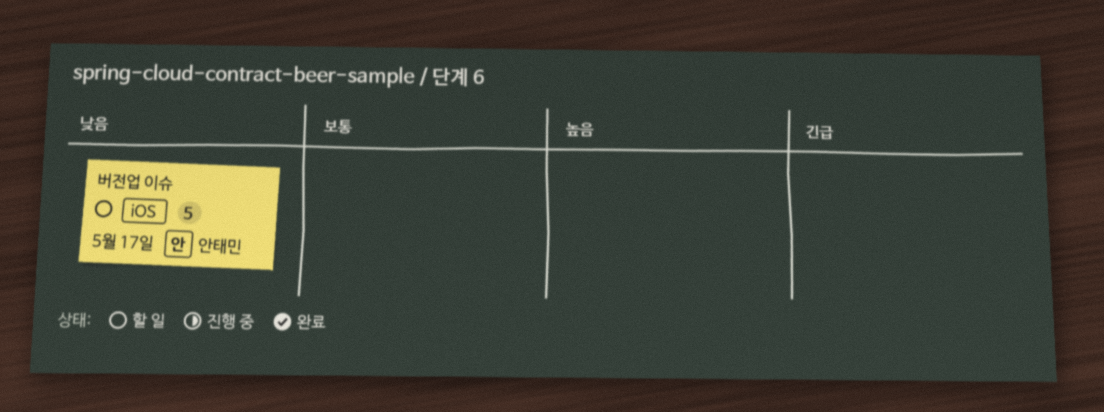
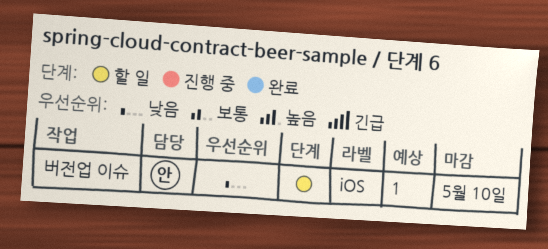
버전업 이슈, estimate: 5 -> 1
버전업 이슈, due: May 17 -> May 10

